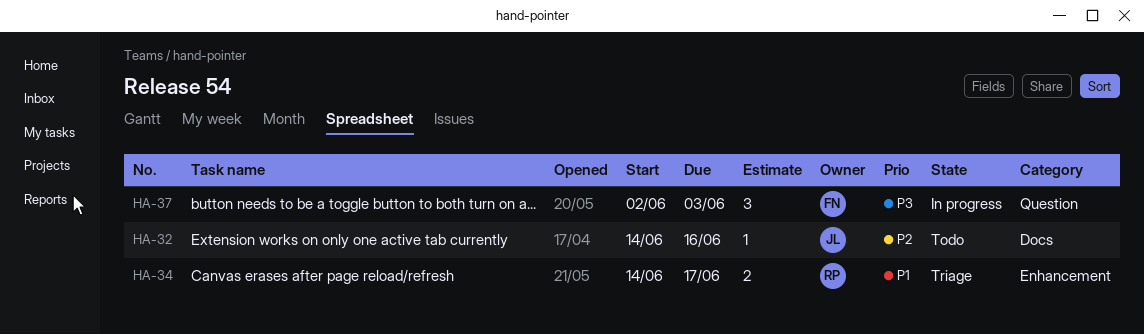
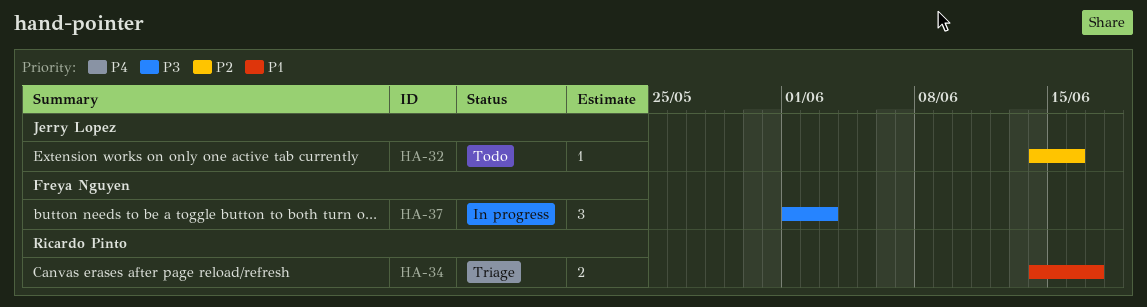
HA-37, start: Jun 2 -> Jun 1

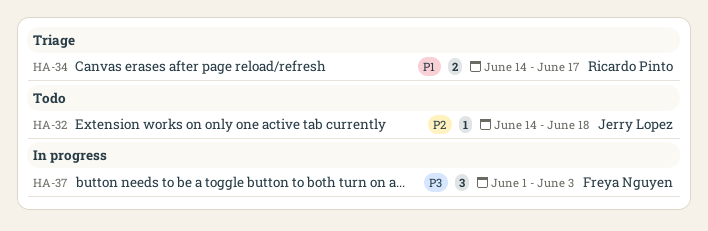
HA-32, due: Jun 16 -> Jun 18

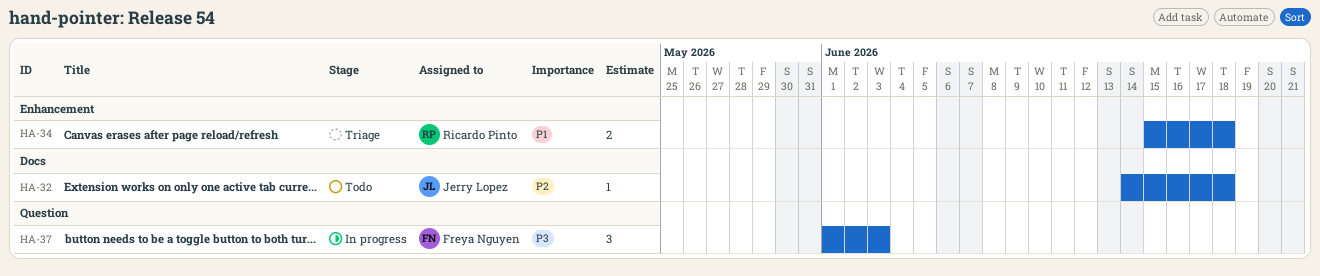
HA-34, start: Jun 14 -> Jun 15
HA-34, due: Jun 17 -> Jun 18

